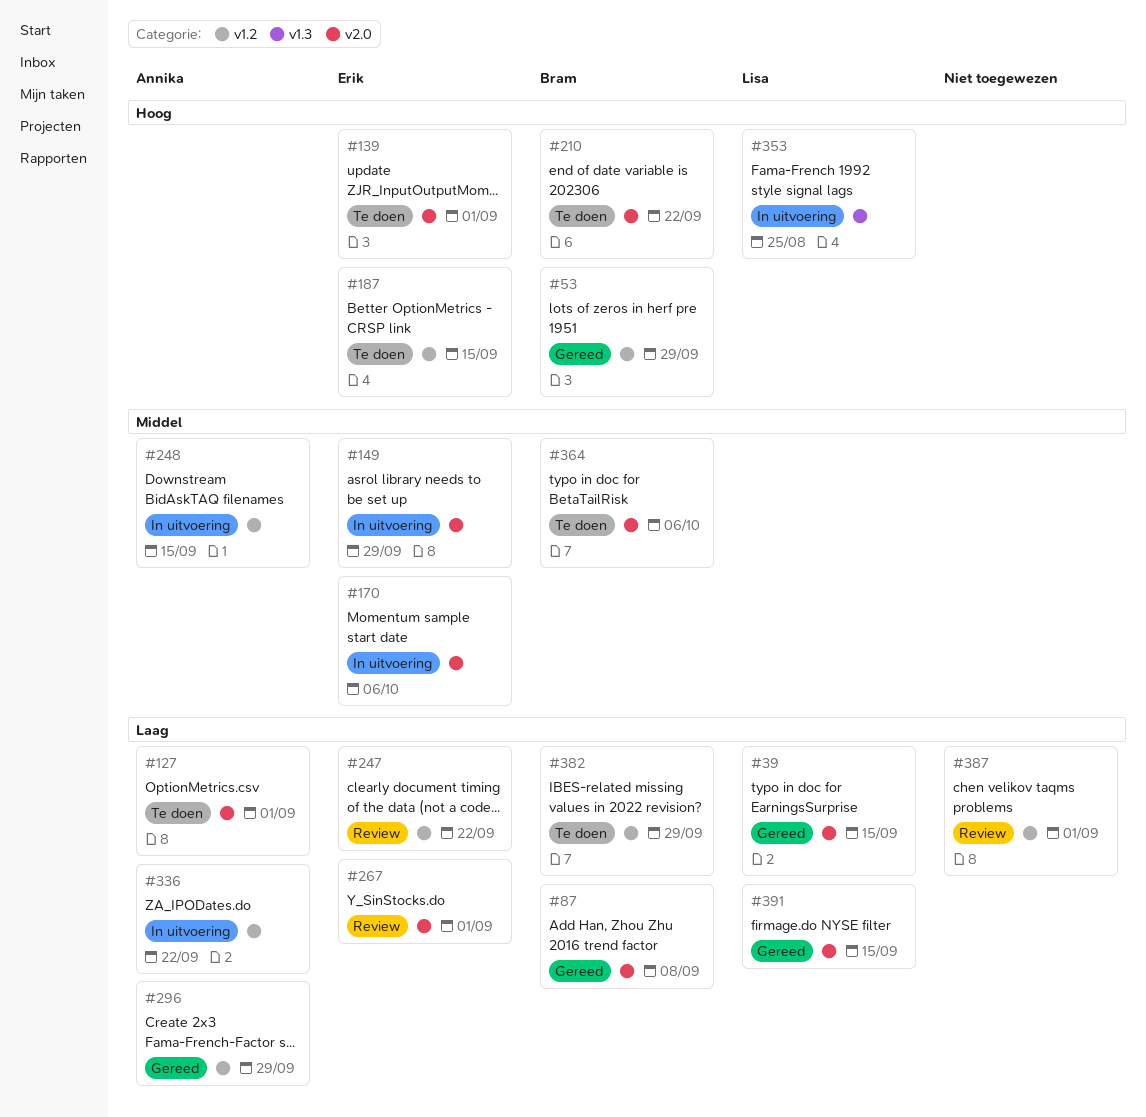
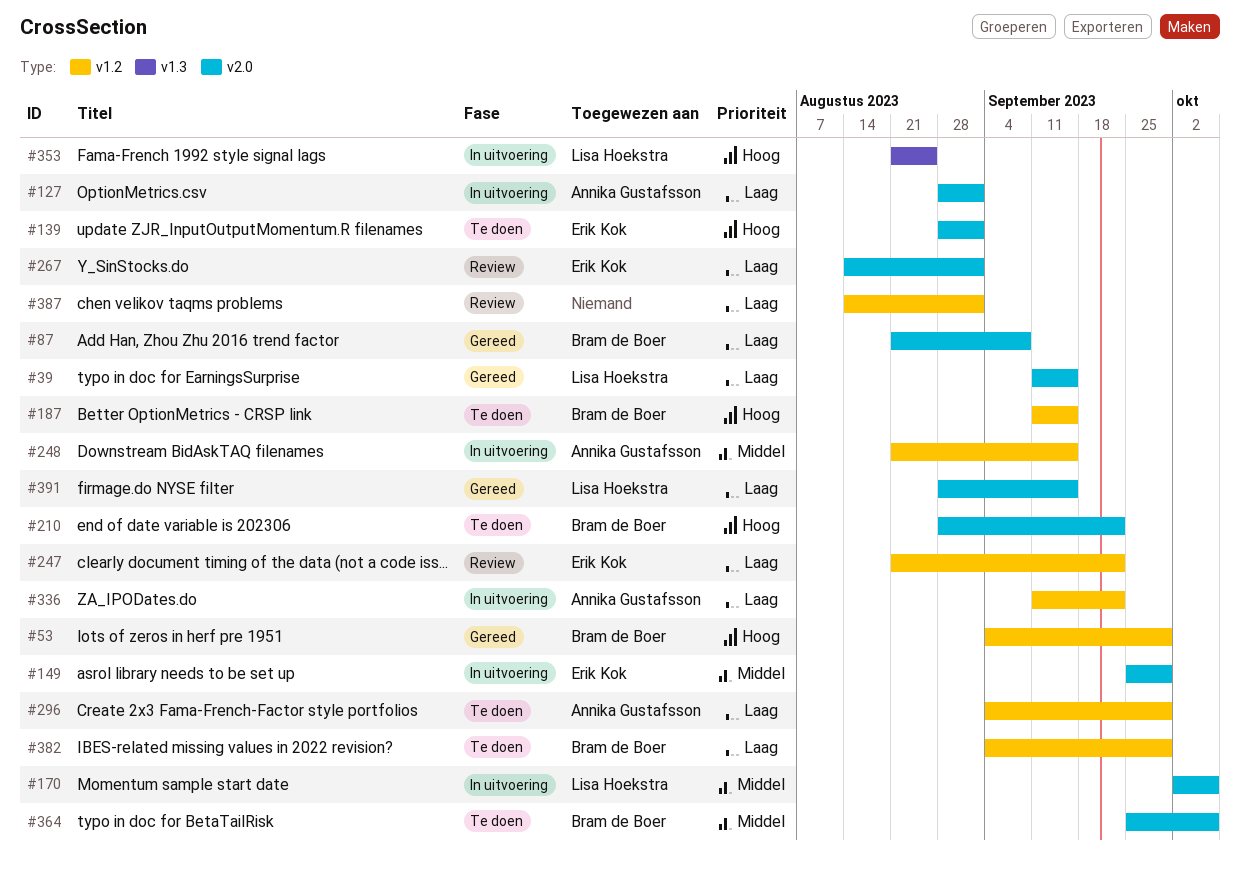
#127, status: Te doen -> In uitvoering
#170, owner: Erik Kok -> Lisa Hoekstra
#187, owner: Erik Kok -> Bram de Boer
#296, status: Gereed -> Te doen

